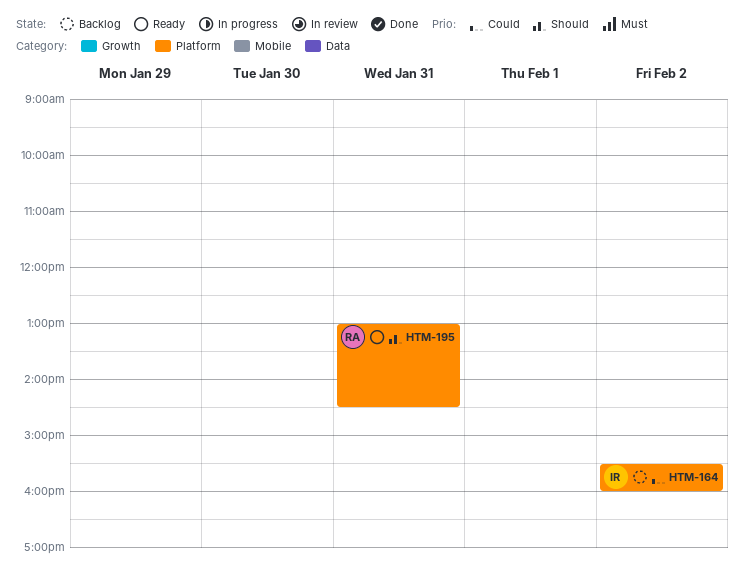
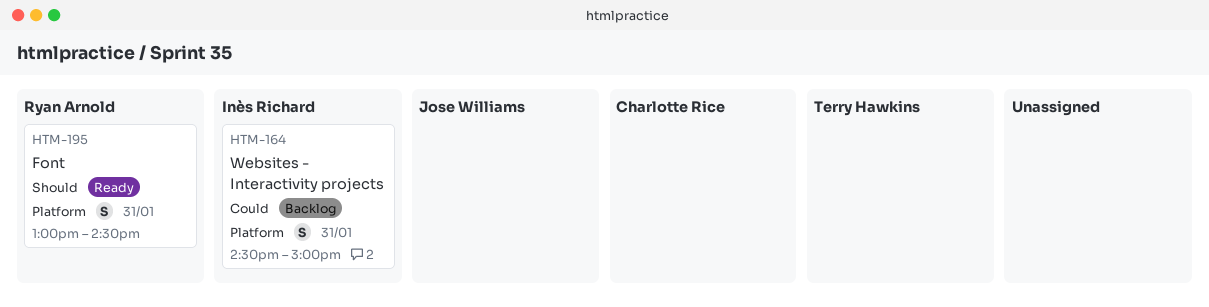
HTM-164, day: Feb 2 -> Jan 31
HTM-164, begins: 15:30 -> 14:30
HTM-164, ends: 16:00 -> 15:00

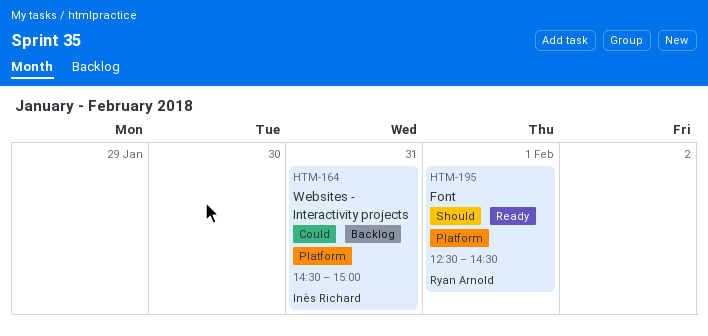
HTM-195, day: Jan 31 -> Feb 1
HTM-195, begins: 13:00 -> 12:30

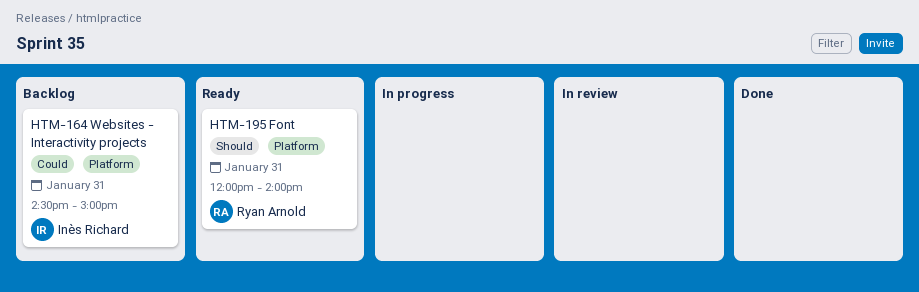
HTM-195, day: Feb 1 -> Jan 31
HTM-195, begins: 12:30 -> 12:00
HTM-195, ends: 14:30 -> 14:00

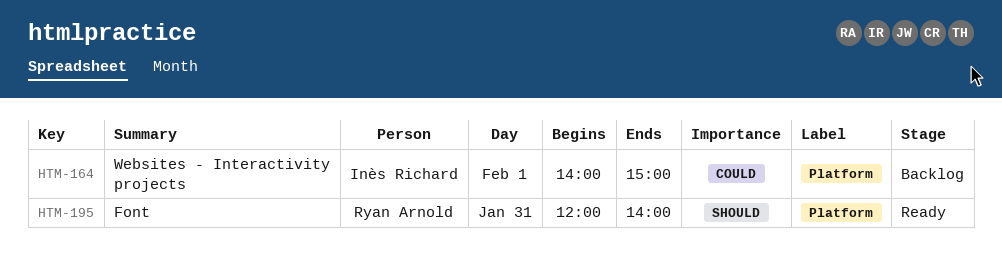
HTM-164, day: Jan 31 -> Feb 1
HTM-164, begins: 14:30 -> 14:00

